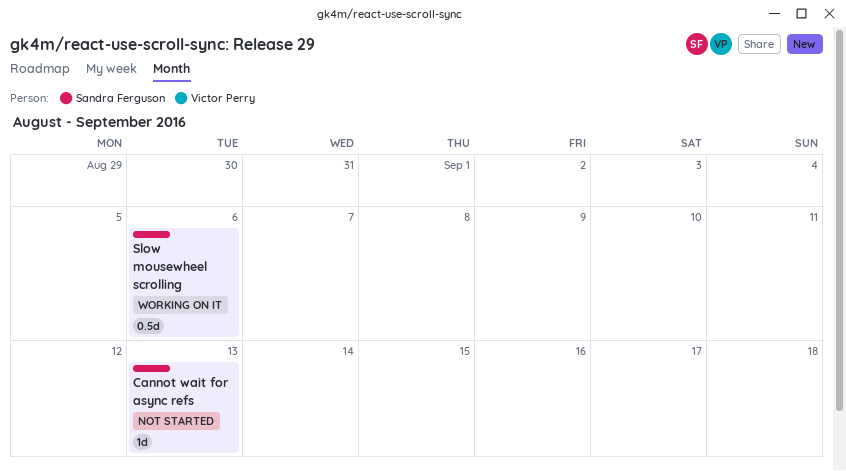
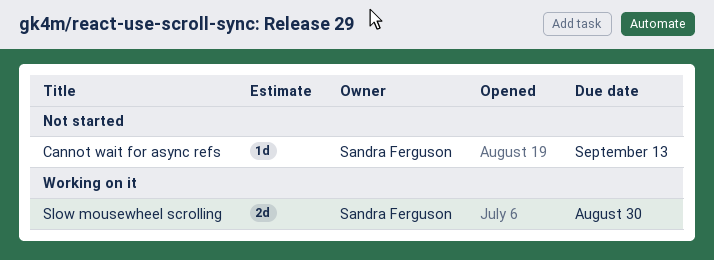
Slow mousewheel scrolling, estimate: 0.5d -> 2d
Slow mousewheel scrolling, due: Sep 6 -> Aug 30

